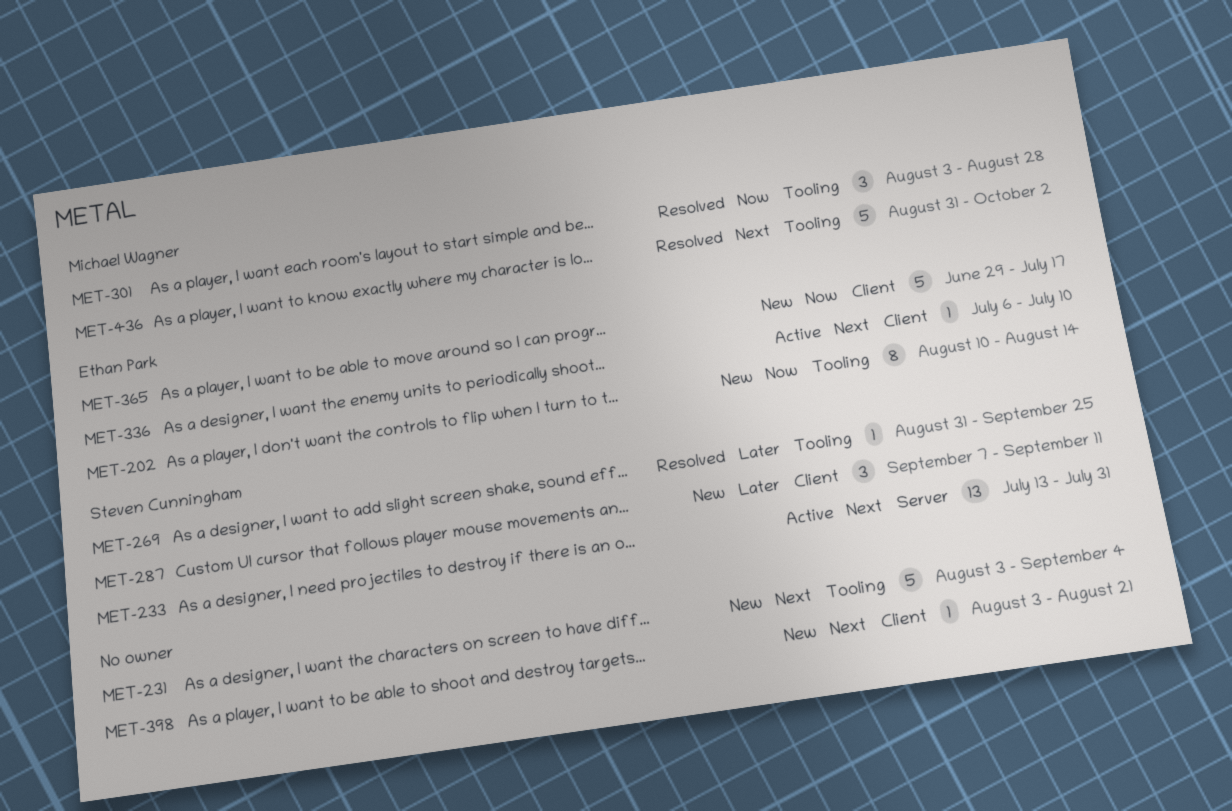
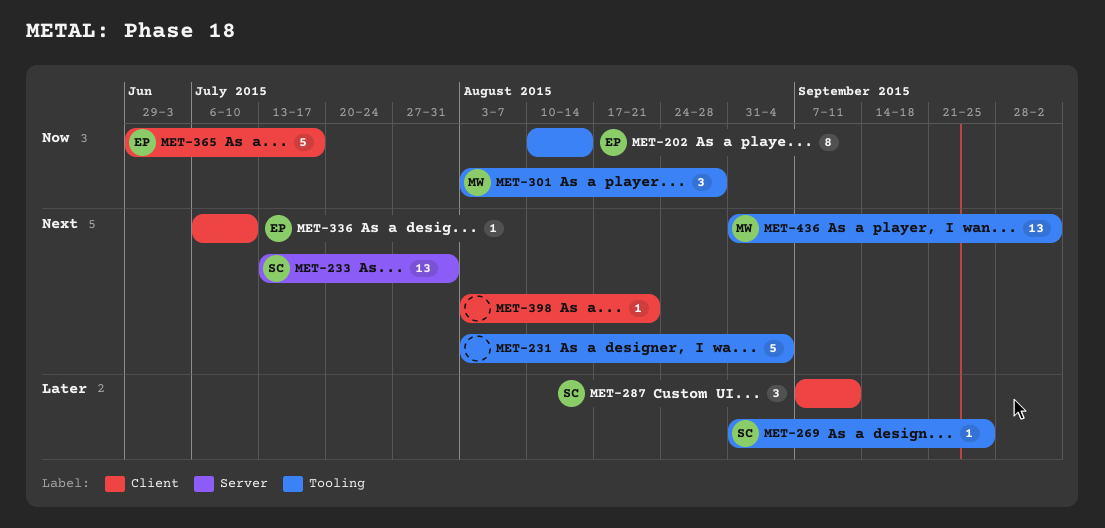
MET-436, estimate: 5 -> 13

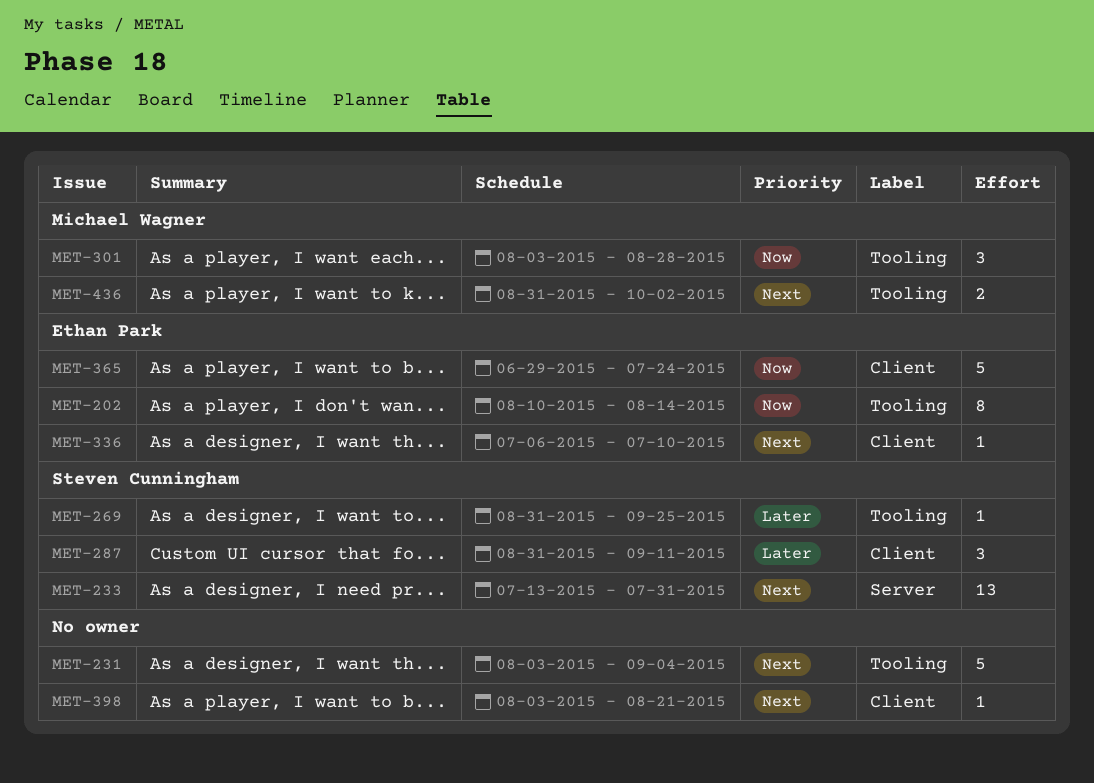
MET-287, start: Sep 7 -> Aug 31
MET-365, due: Jul 17 -> Jul 24
MET-436, estimate: 13 -> 2

